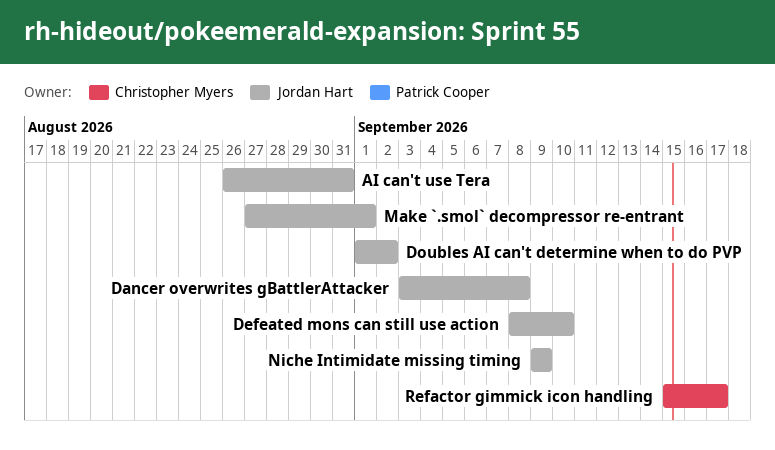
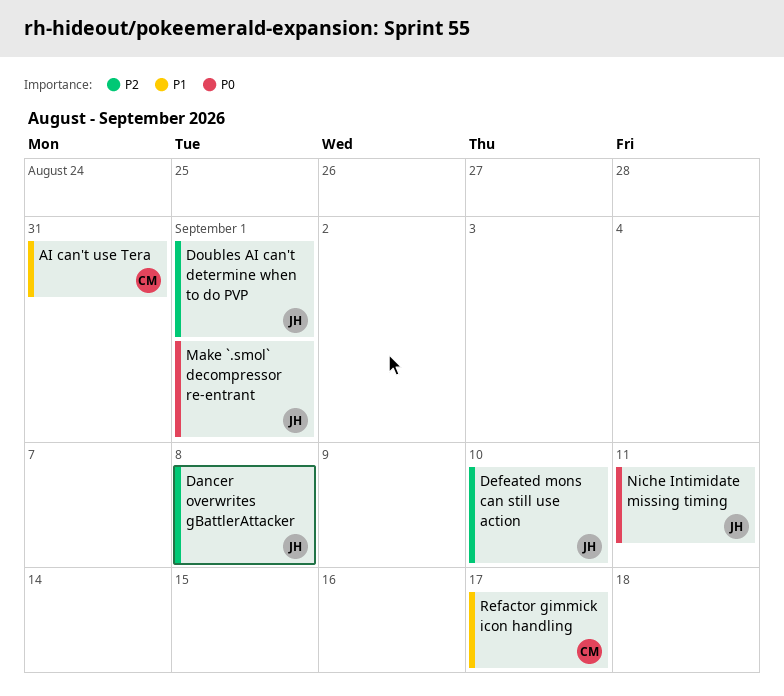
AI can't use Tera, owner: Jordan Hart -> Christopher Myers
Doubles AI can't determine when to do PVP, due: Sep 2 -> Sep 1
Niche Intimidate missing timing, due: Sep 9 -> Sep 11

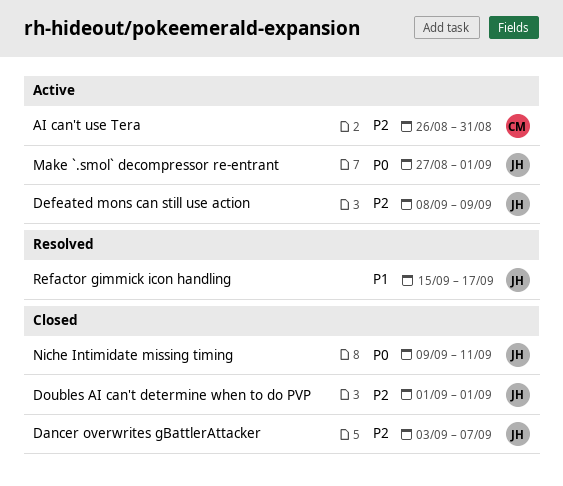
AI can't use Tera, priority: P1 -> P2
Dancer overwrites gBattlerAttacker, due: Sep 8 -> Sep 7
Defeated mons can still use action, due: Sep 10 -> Sep 9
Refactor gimmick icon handling, owner: CM -> JH

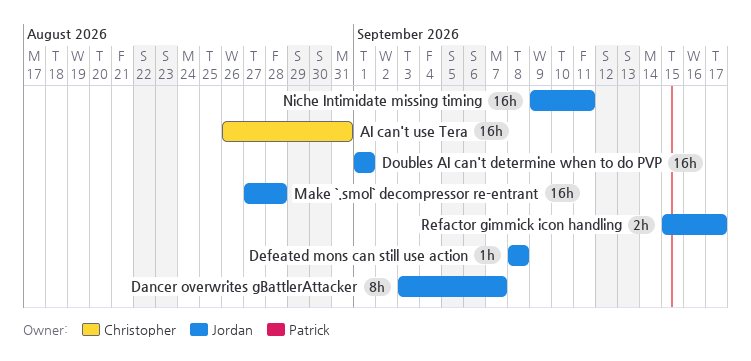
Defeated mons can still use action, due: Sep 9 -> Sep 8
Make `.smol` decompressor re-entrant, due: Sep 1 -> Aug 28

